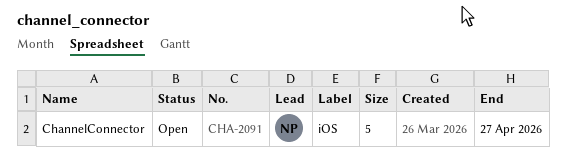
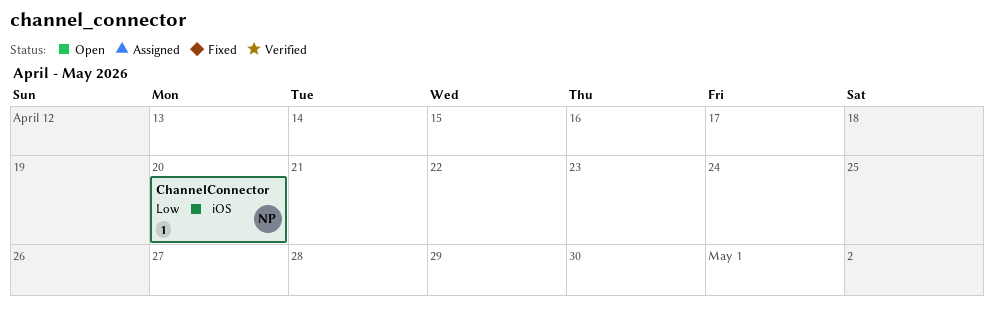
ChannelConnector, estimate: 5 -> 1
ChannelConnector, due: Apr 27 -> Apr 20

